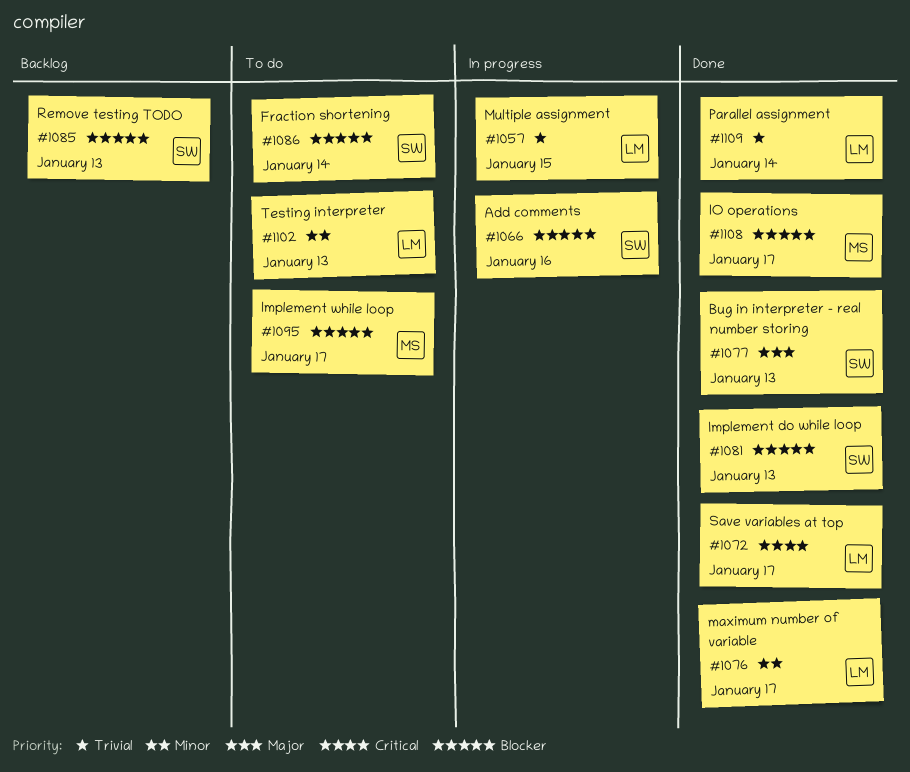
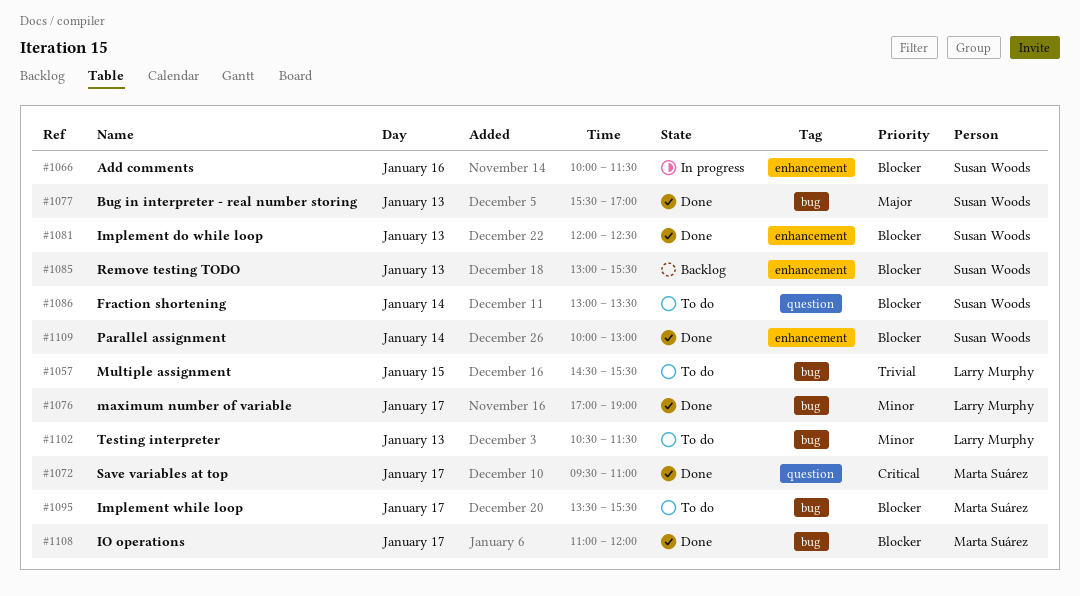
#1057, status: In progress -> To do
#1072, owner: Larry Murphy -> Marta Suárez
#1109, owner: Larry Murphy -> Susan Woods
#1109, priority: Trivial -> Blocker

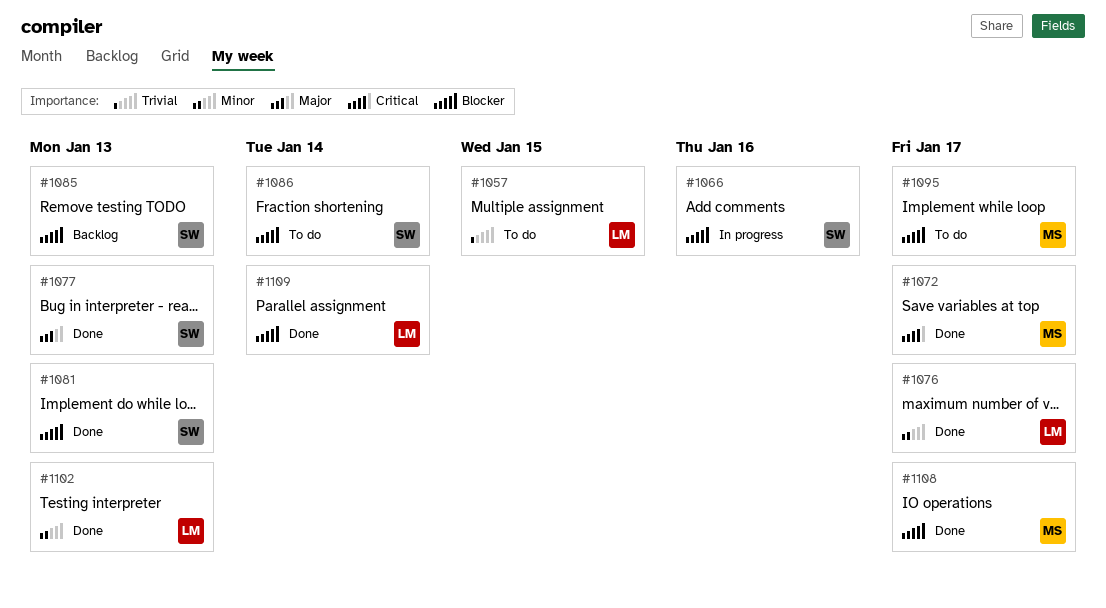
#1102, status: To do -> Done
#1109, owner: Susan Woods -> Larry Murphy

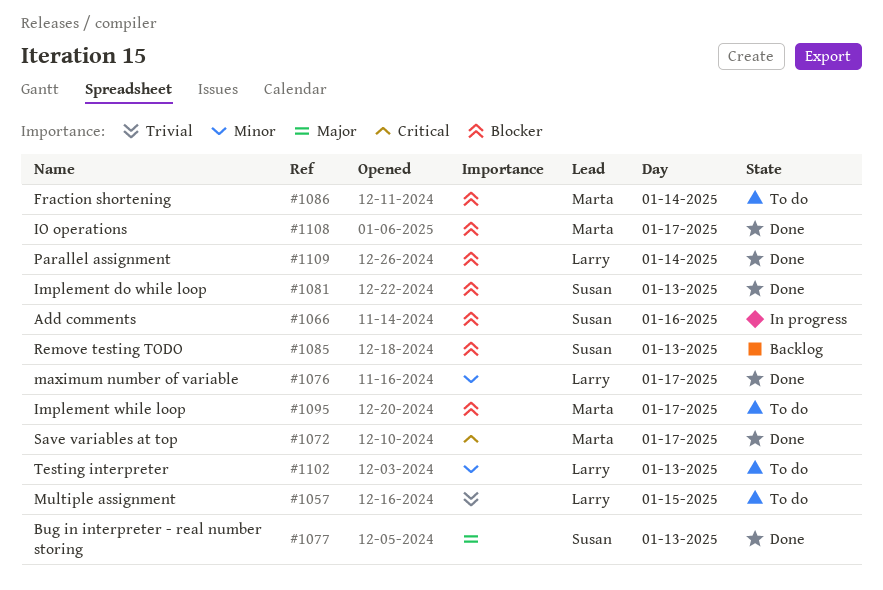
#1086, owner: Susan -> Marta
#1102, status: Done -> To do

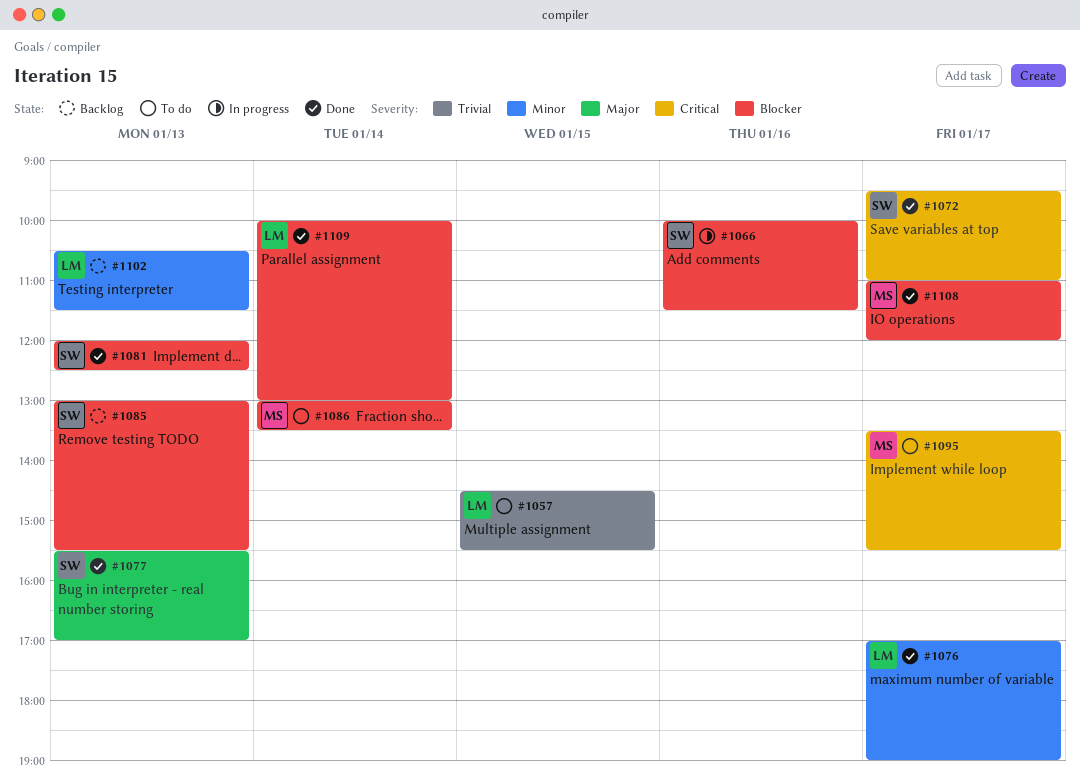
#1072, owner: Marta -> Susan
#1095, priority: Blocker -> Critical
#1102, status: To do -> Backlog

